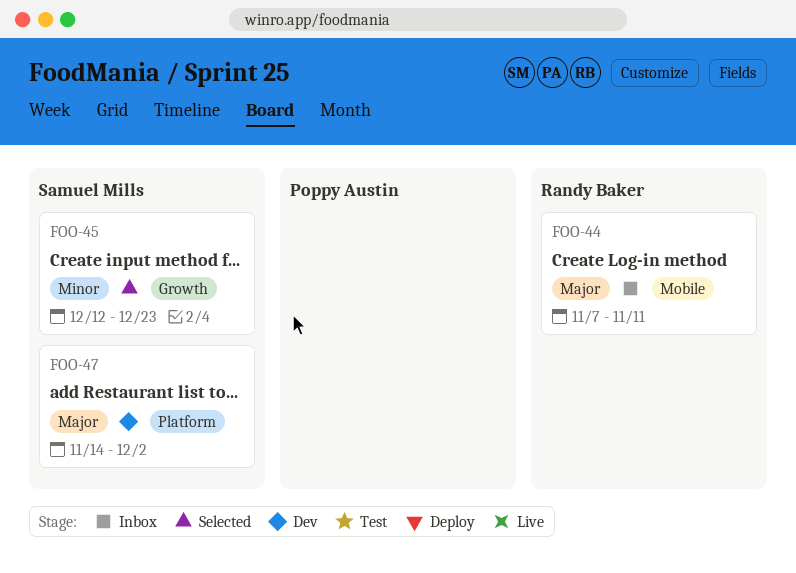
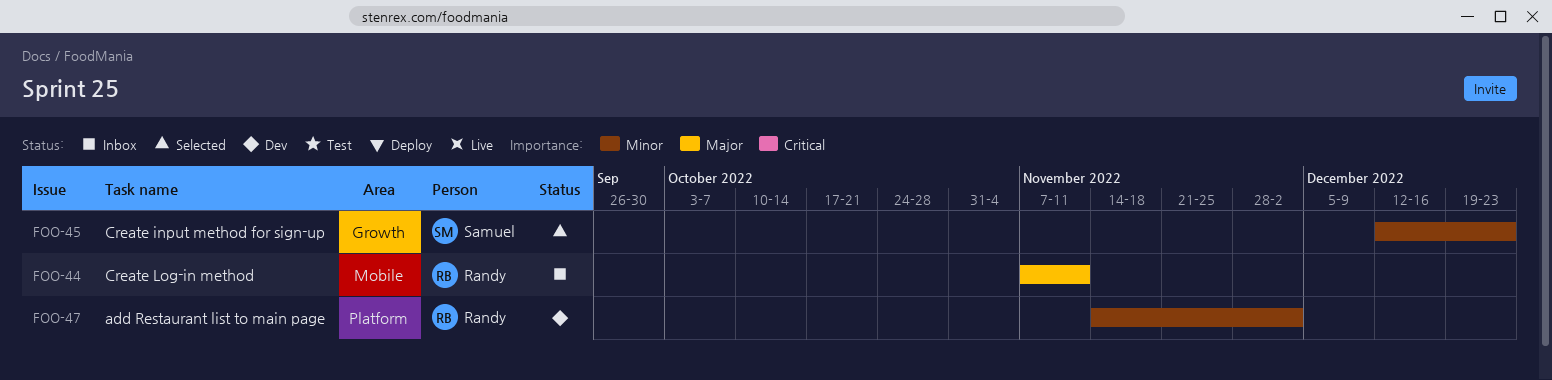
FOO-47, owner: Samuel Mills -> Randy Baker
FOO-47, priority: Major -> Minor

